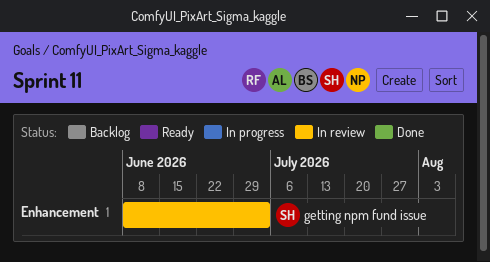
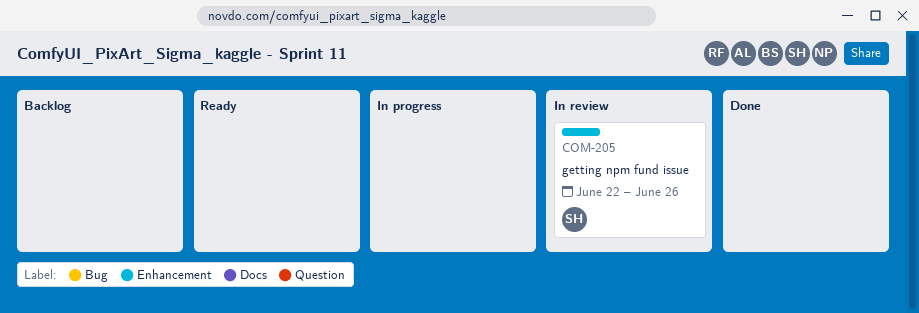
getting npm fund issue, start: Jun 8 -> Jun 22
getting npm fund issue, due: Jul 3 -> Jun 26

